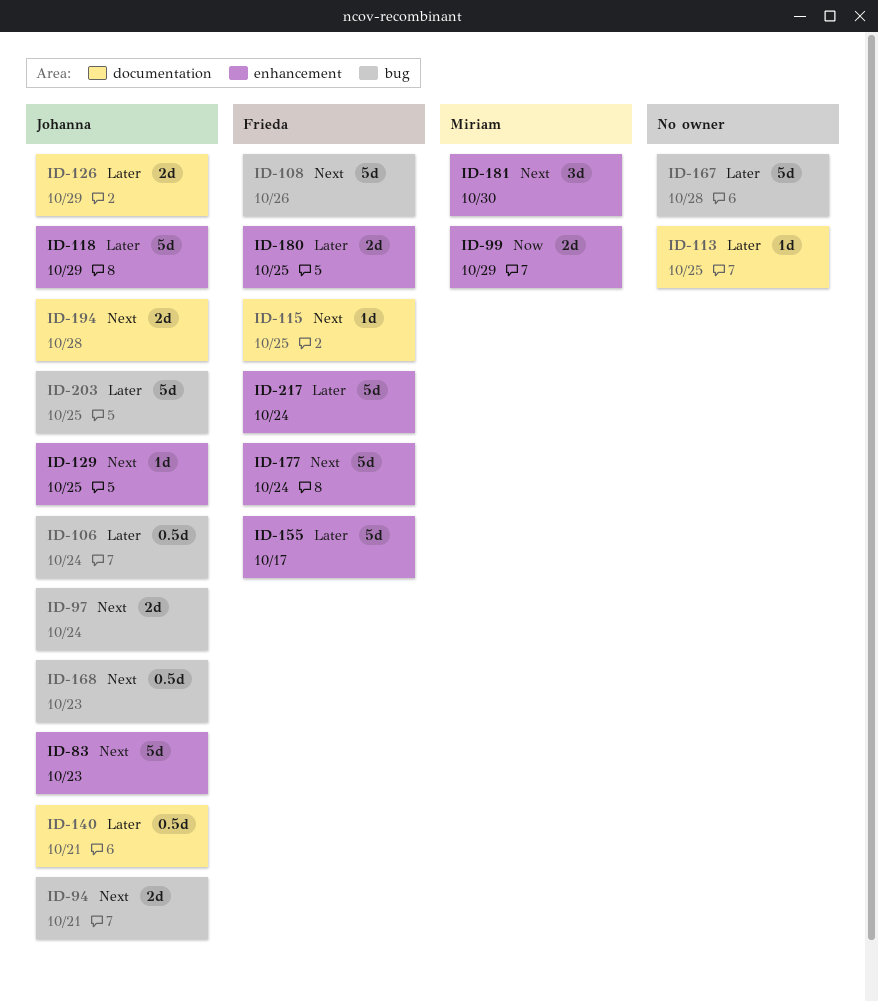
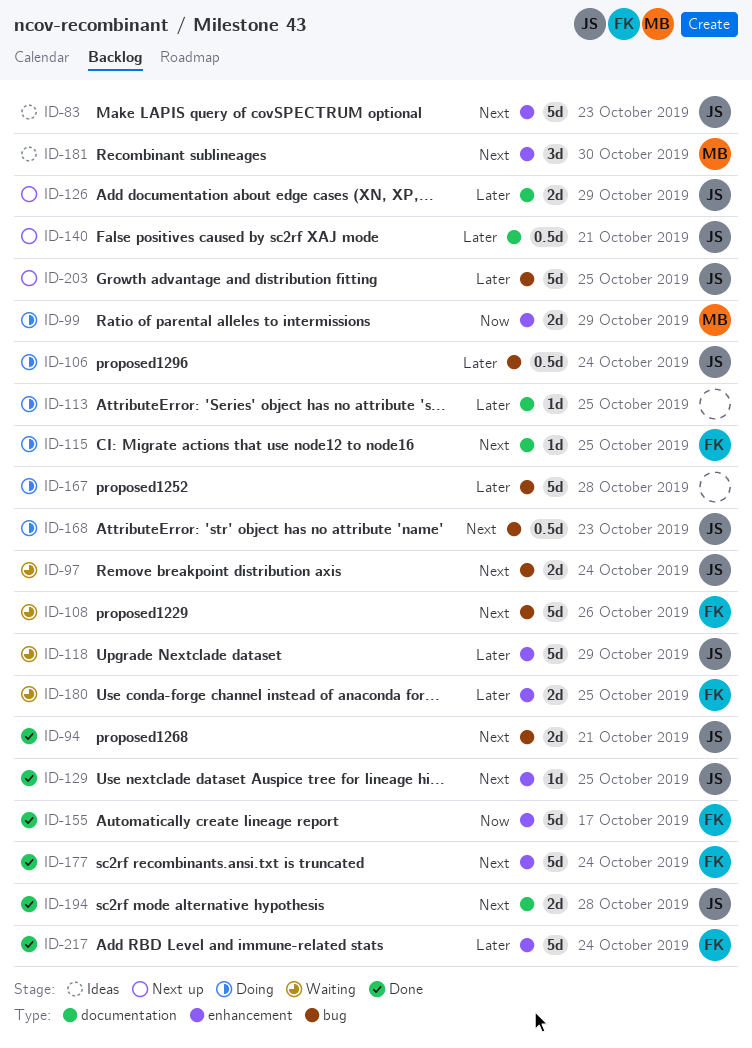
ID-155, priority: Later -> Now

